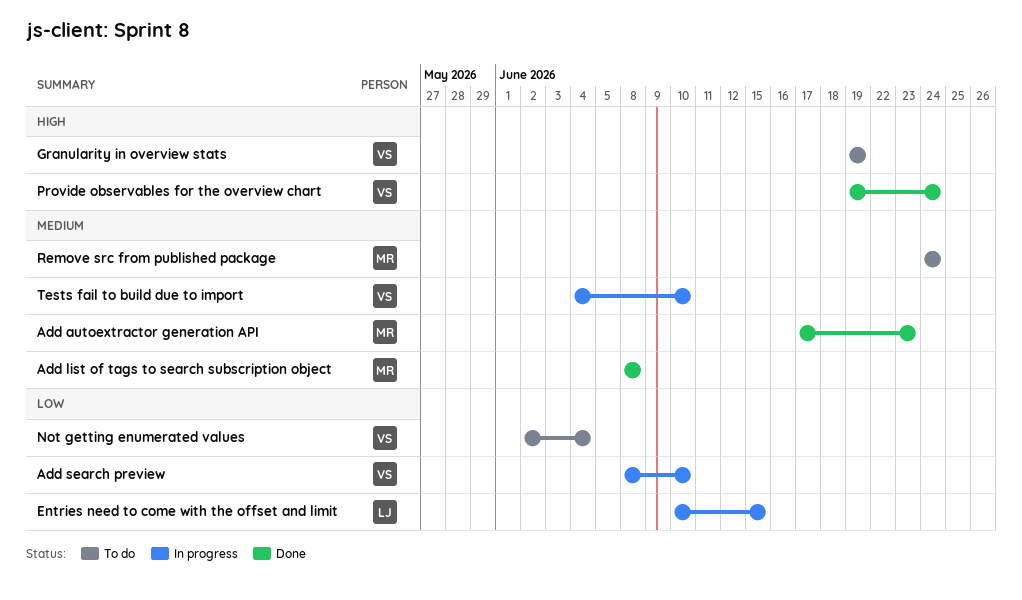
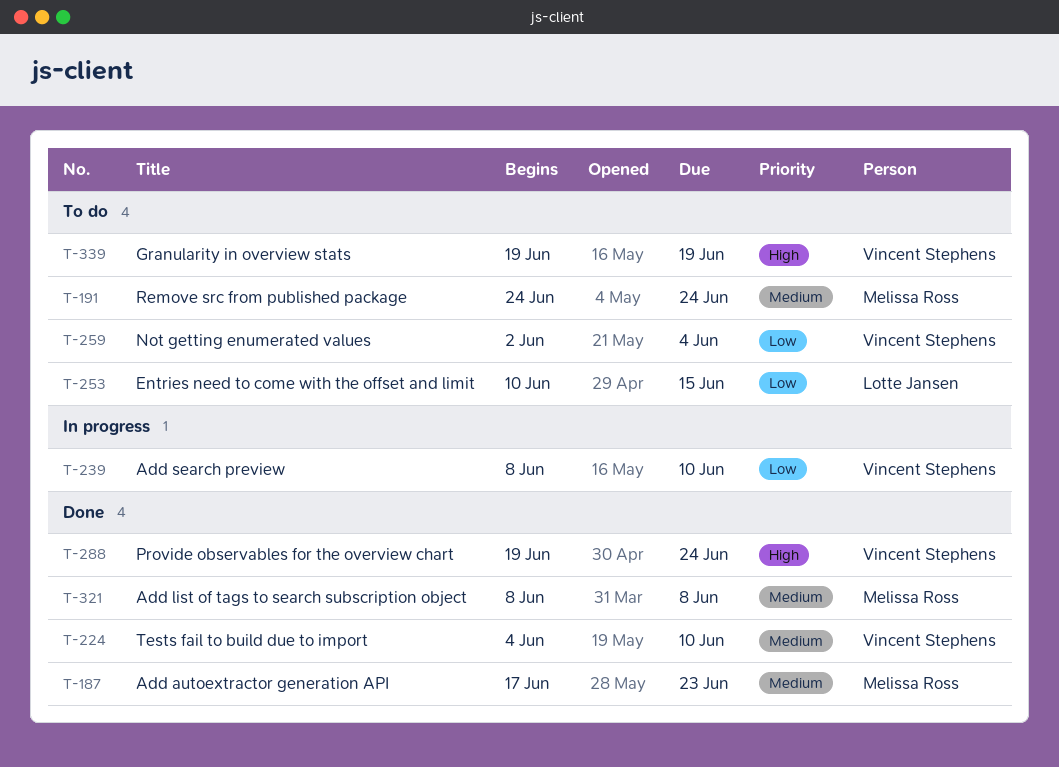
Entries need to come with the offset and limit, status: In progress -> To do
Tests fail to build due to import, status: In progress -> Done

